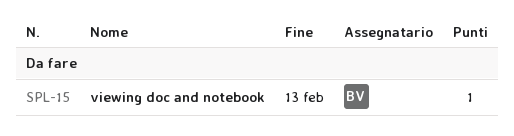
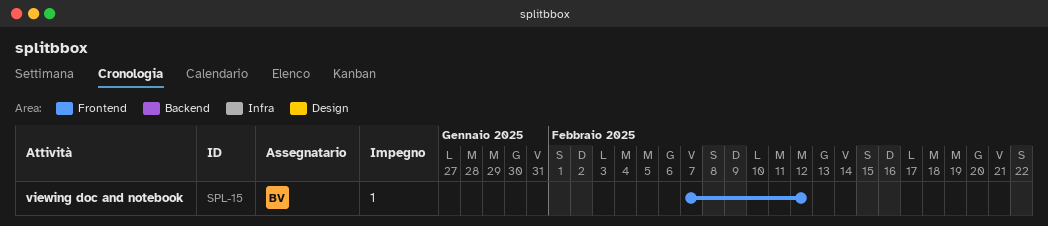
SPL-15, due: Feb 13 -> Feb 12

